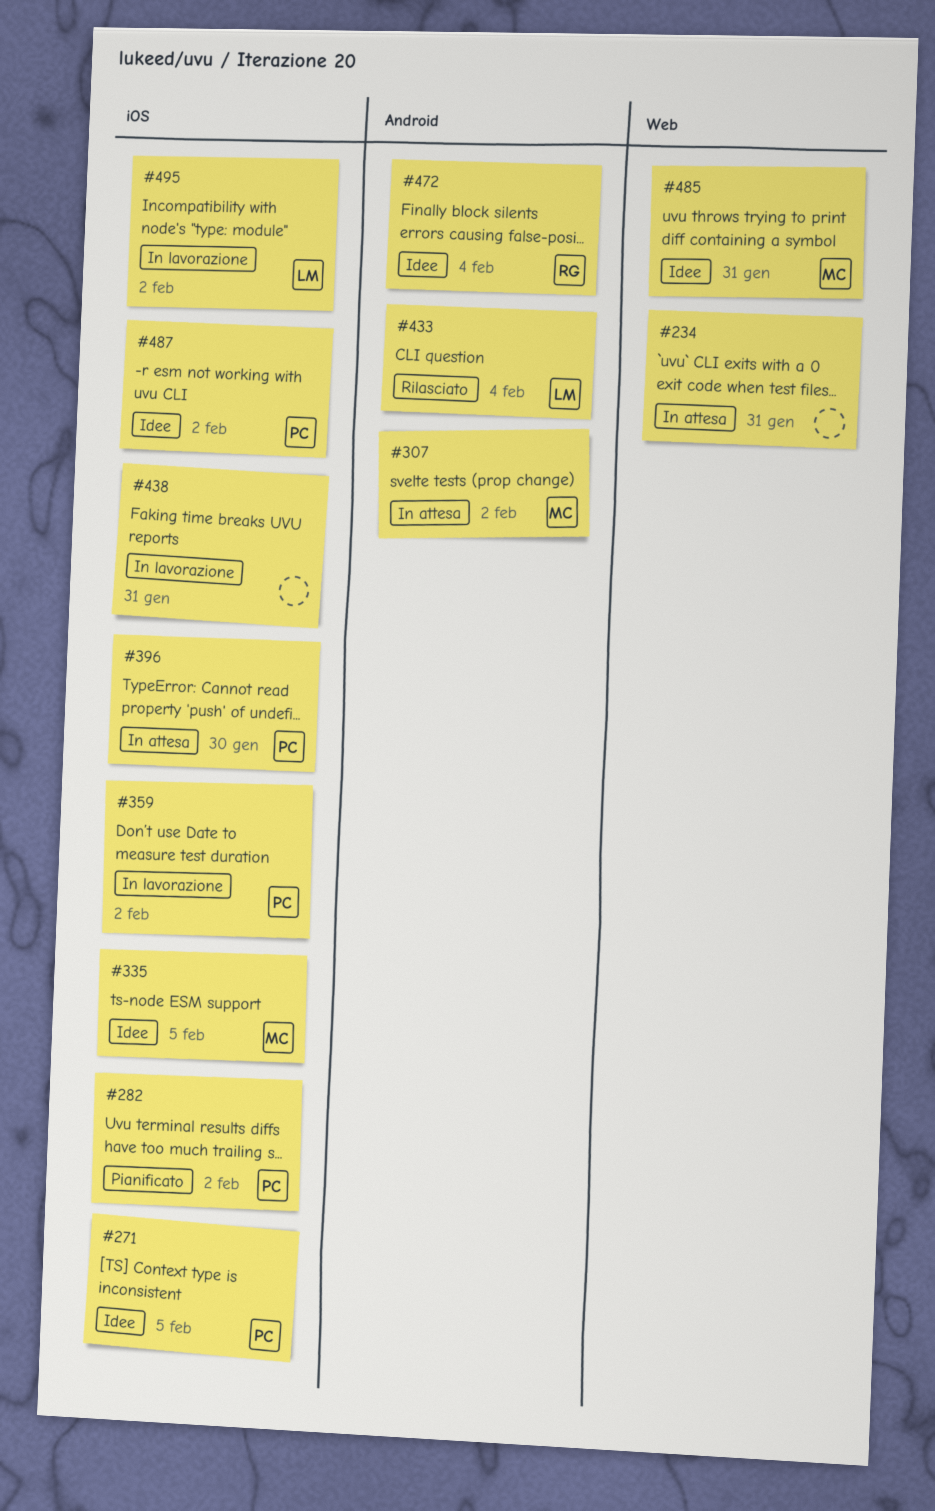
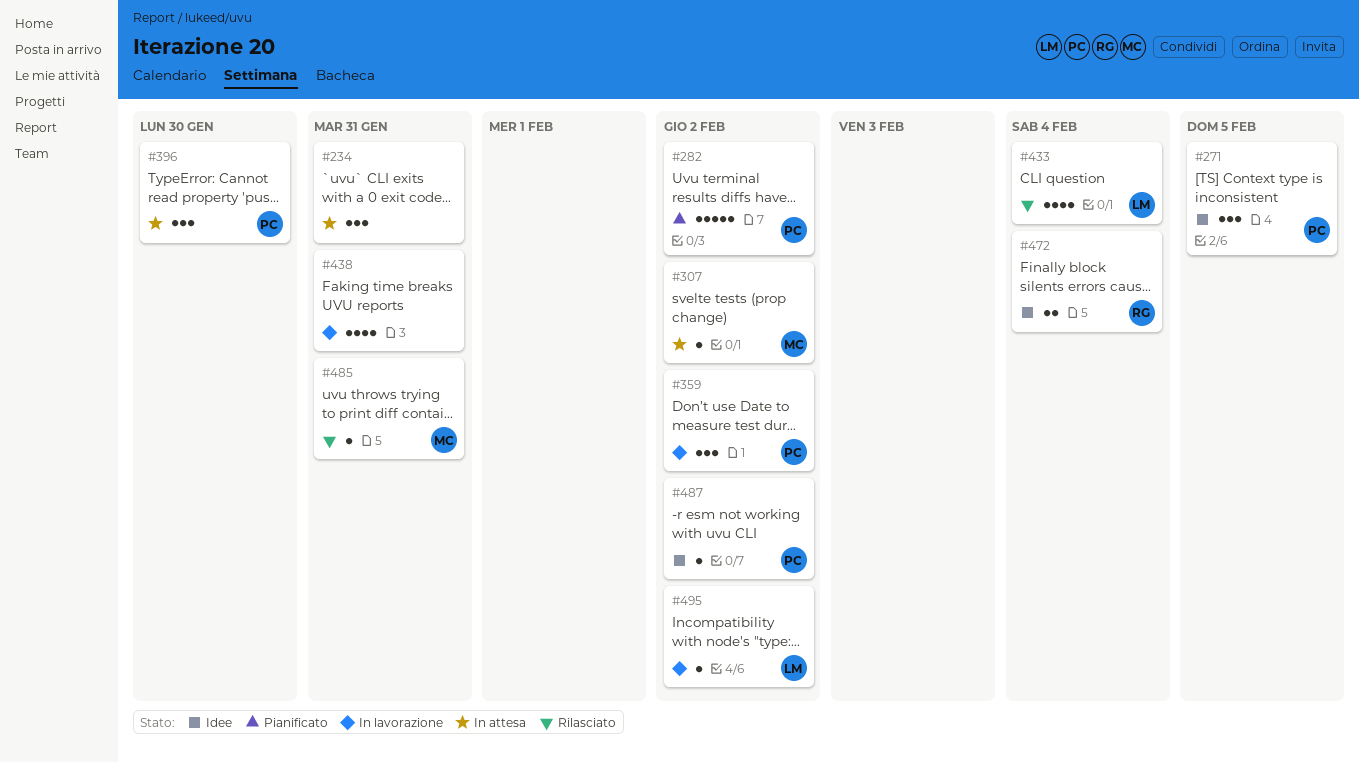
#335: present -> none
#485, status: Idee -> Rilasciato

